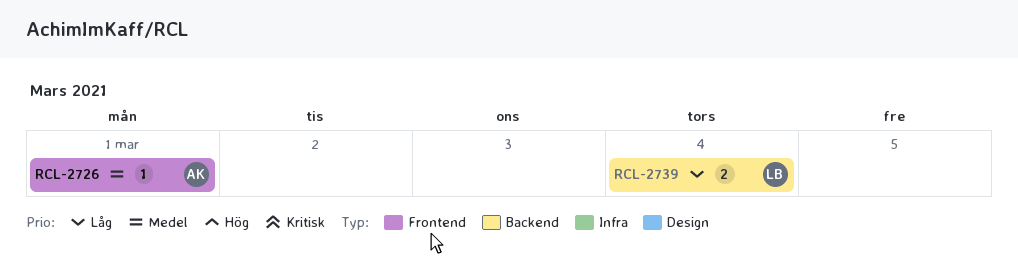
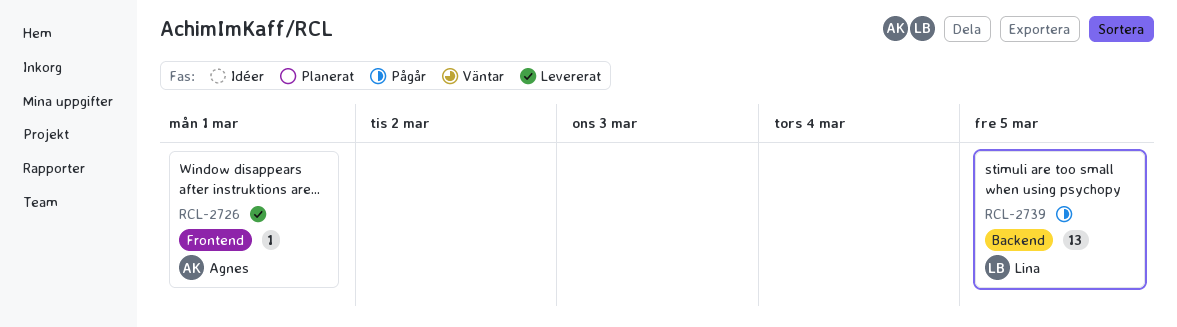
RCL-2739, estimate: 2 -> 13
RCL-2739, due: Mar 4 -> Mar 5

